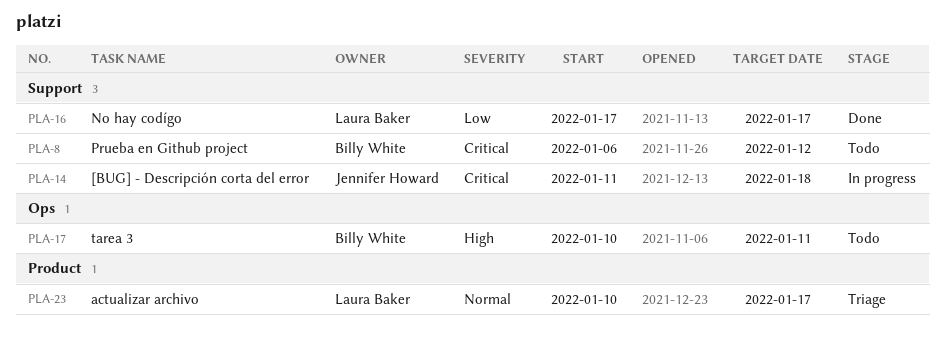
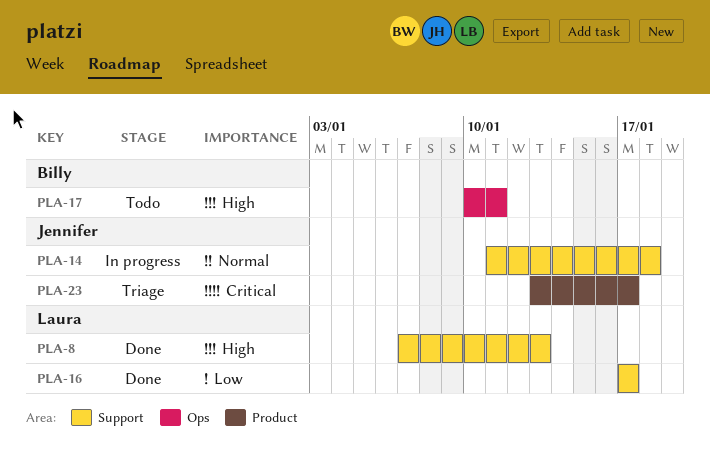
PLA-8, status: Todo -> Done
PLA-8, owner: Billy White -> Laura Baker
PLA-8, priority: Critical -> High
PLA-8, start: Jan 6 -> Jan 7
PLA-8, due: Jan 12 -> Jan 13
PLA-14, priority: Critical -> Normal
PLA-23, owner: Laura Baker -> Jennifer Howard
PLA-23, priority: Normal -> Critical
PLA-23, start: Jan 10 -> Jan 13

